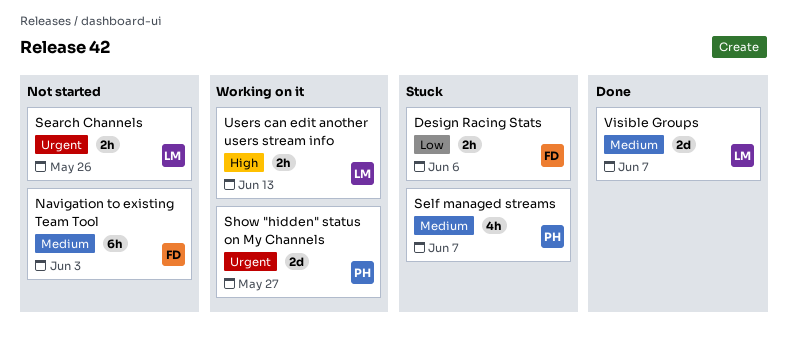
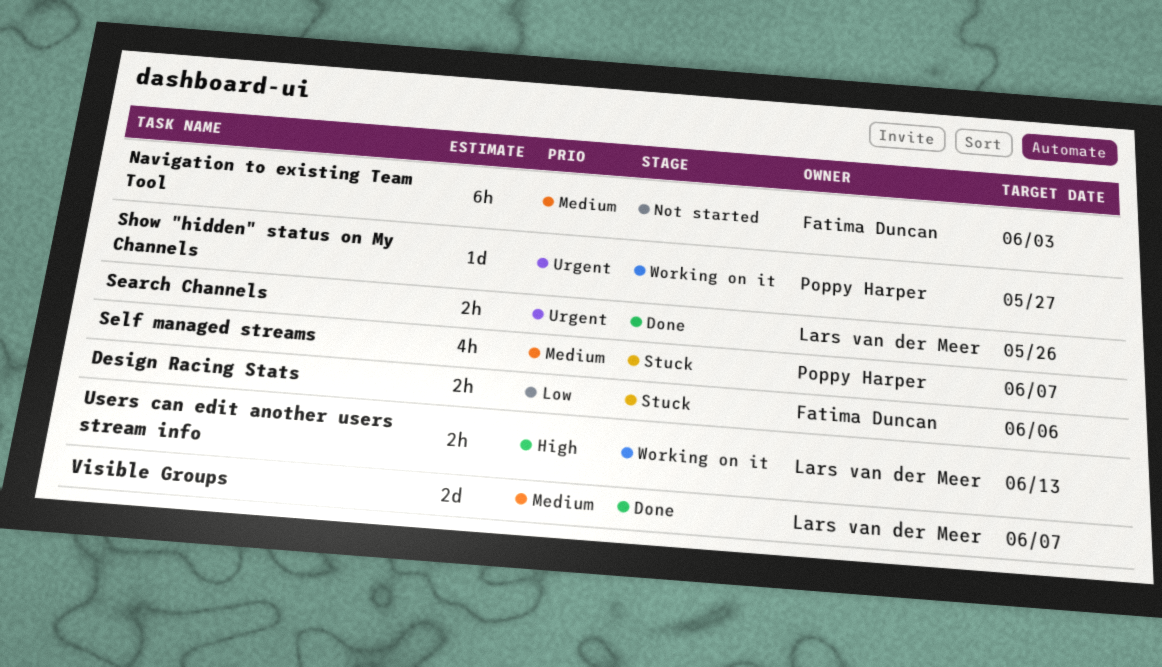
Search Channels, status: Not started -> Done
Show "hidden" status on My Channels, estimate: 2d -> 1d

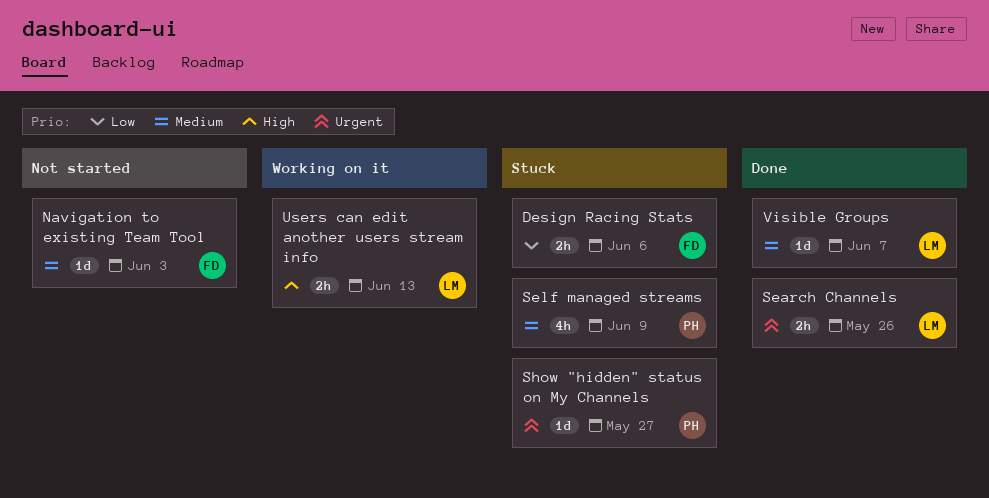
Navigation to existing Team Tool, estimate: 6h -> 1d
Self managed streams, due: Jun 7 -> Jun 9
Show "hidden" status on My Channels, status: Working on it -> Stuck
Visible Groups, estimate: 2d -> 1d

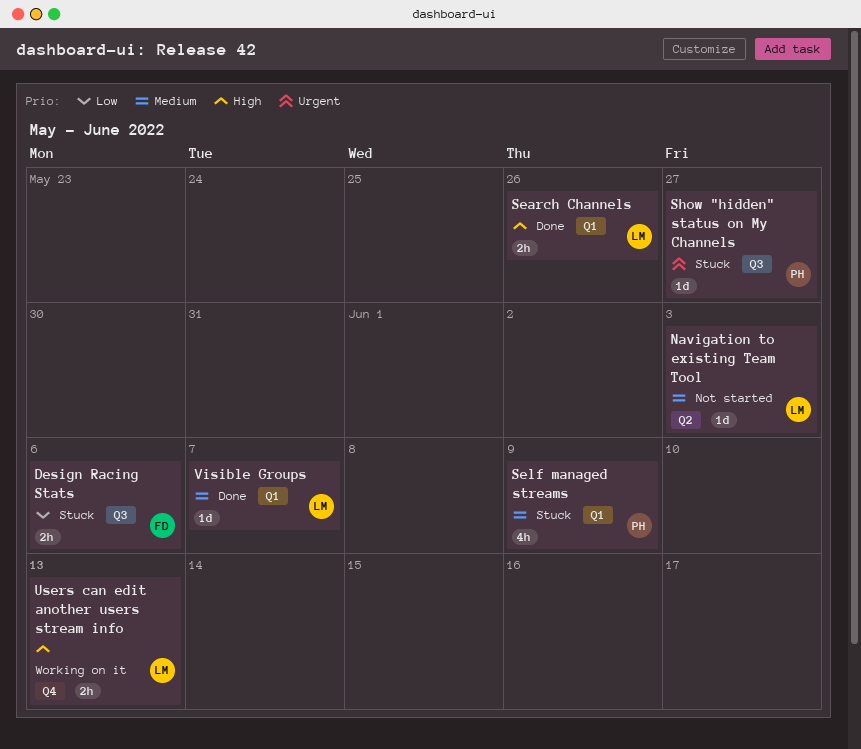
Navigation to existing Team Tool, owner: FD -> LM
Search Channels, priority: Urgent -> High

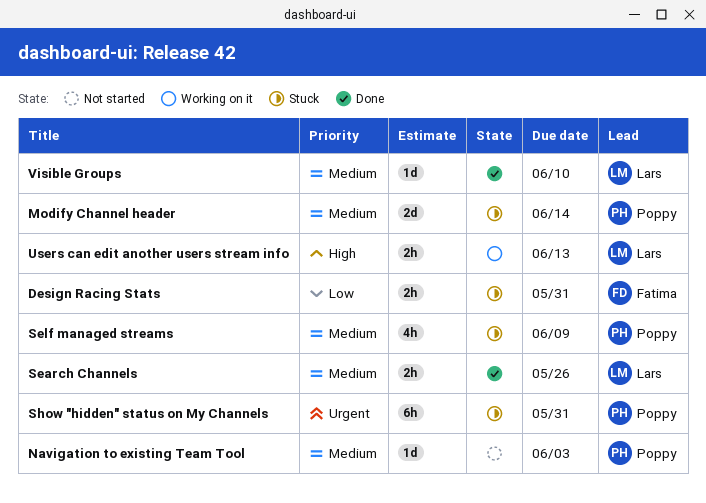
Design Racing Stats, due: Jun 6 -> May 31
Modify Channel header: none -> present
Navigation to existing Team Tool, owner: Lars -> Poppy
Search Channels, priority: High -> Medium
Show "hidden" status on My Channels, estimate: 1d -> 6h
Show "hidden" status on My Channels, due: May 27 -> May 31
Visible Groups, due: Jun 7 -> Jun 10

